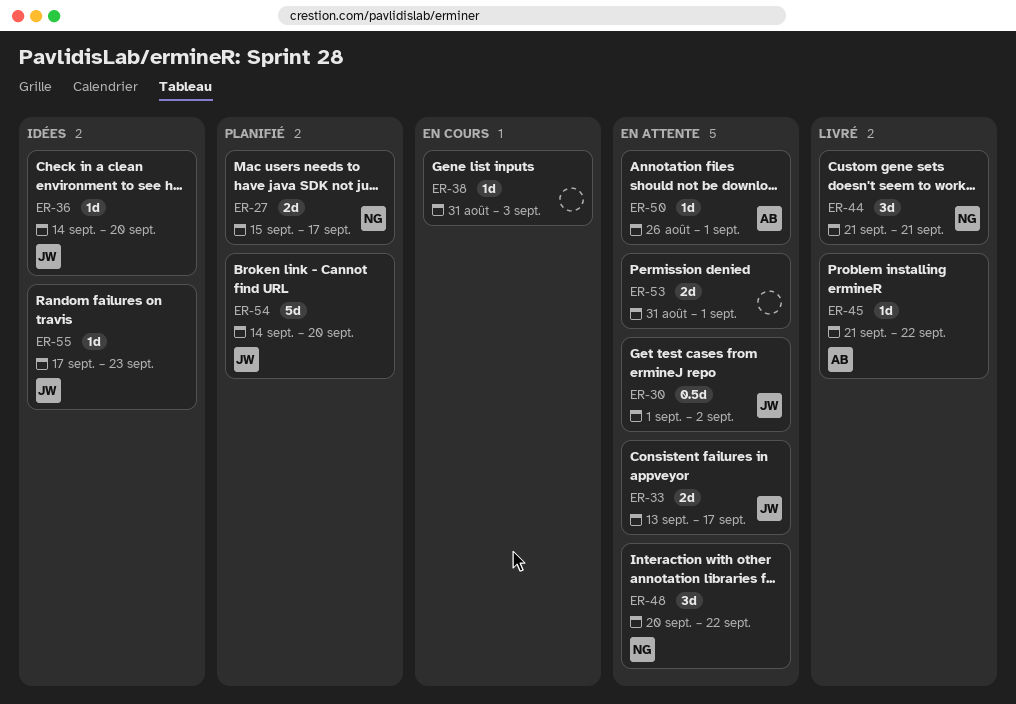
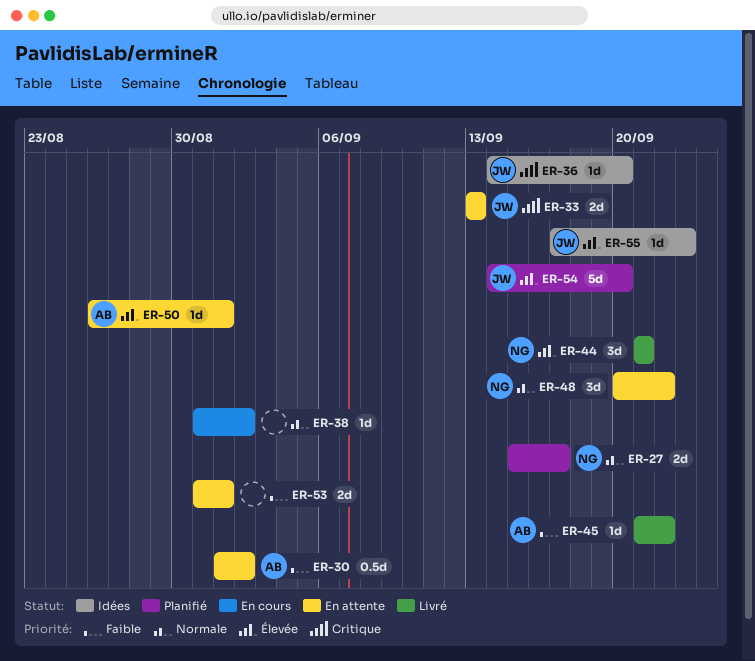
ER-30, owner: JW -> AB
ER-33, due: Sep 17 -> Sep 13
ER-38, due: Sep 3 -> Sep 2

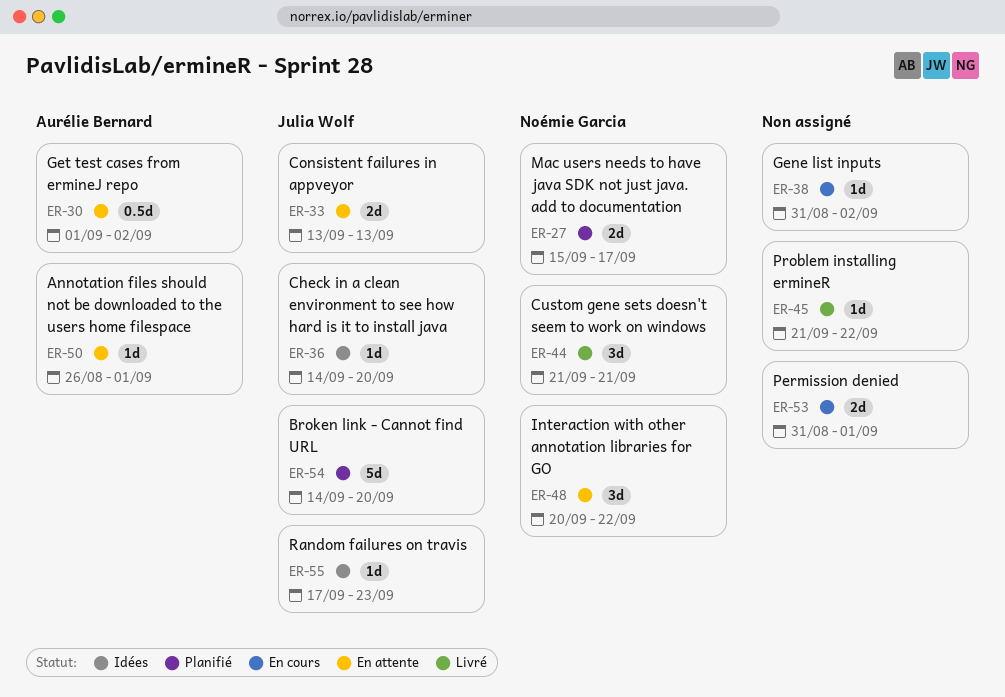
ER-45, owner: Aurélie Bernard -> none
ER-53, status: En attente -> En cours

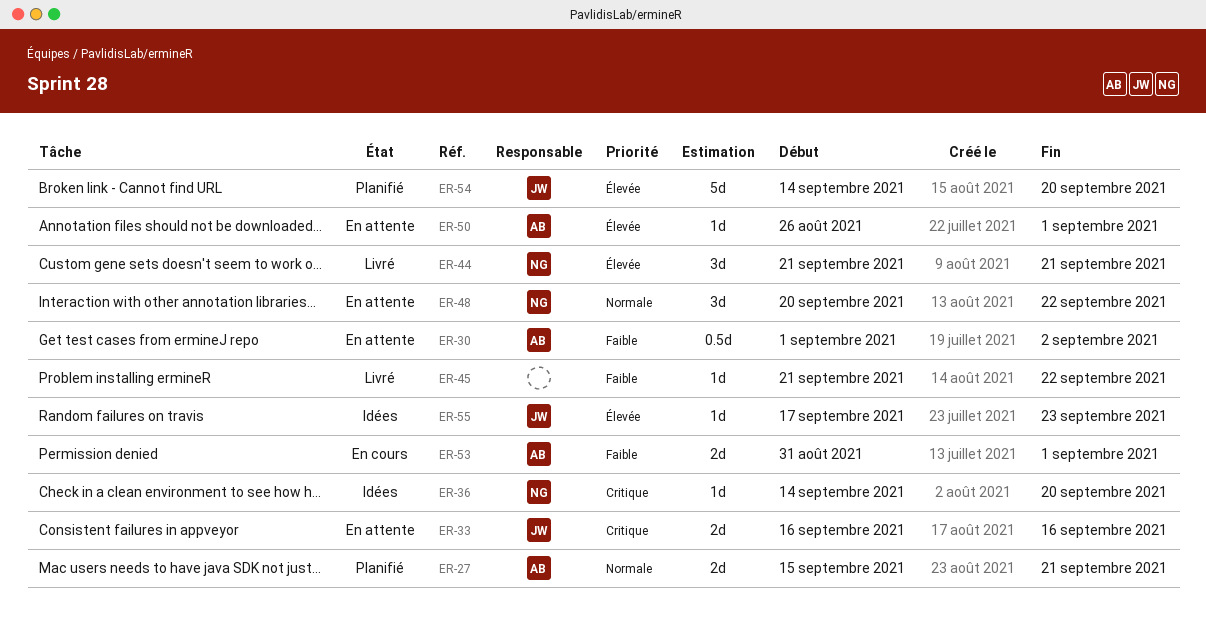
ER-27, owner: Noémie Garcia -> Aurélie Bernard
ER-27, due: Sep 17 -> Sep 21
ER-33, start: Sep 13 -> Sep 16
ER-33, due: Sep 13 -> Sep 16
ER-36, owner: Julia Wolf -> Noémie Garcia
ER-38: present -> none
ER-53, owner: none -> Aurélie Bernard

